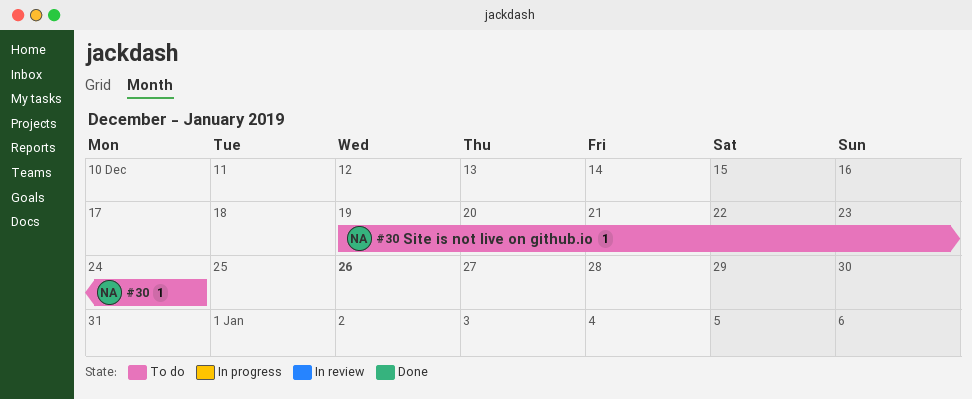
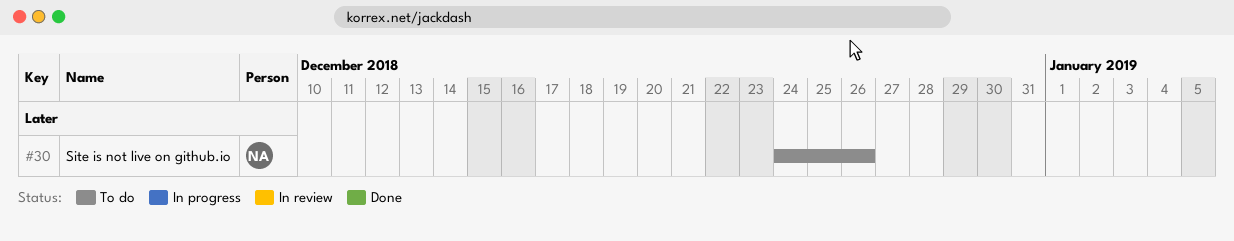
#30, start: Dec 19 -> Dec 24
#30, due: Dec 24 -> Dec 26

